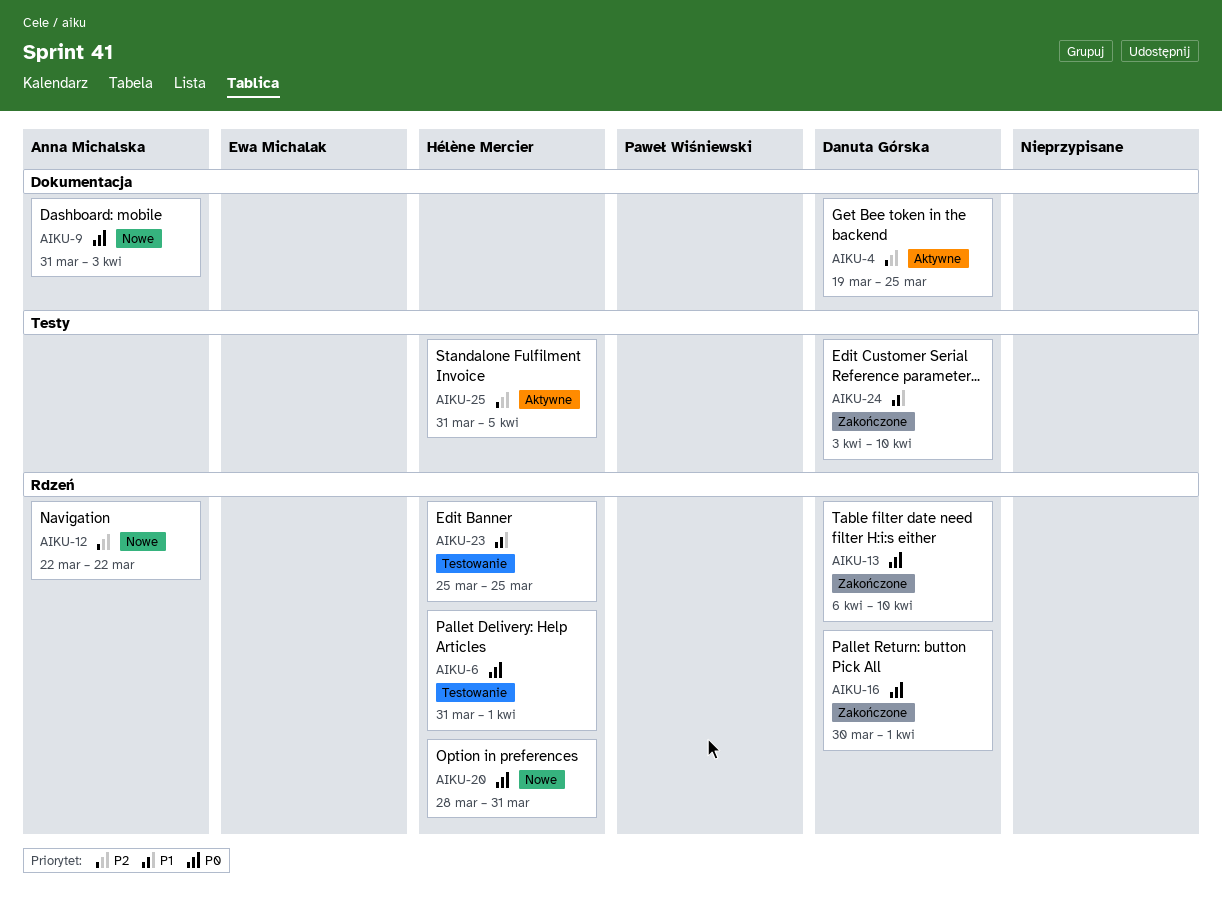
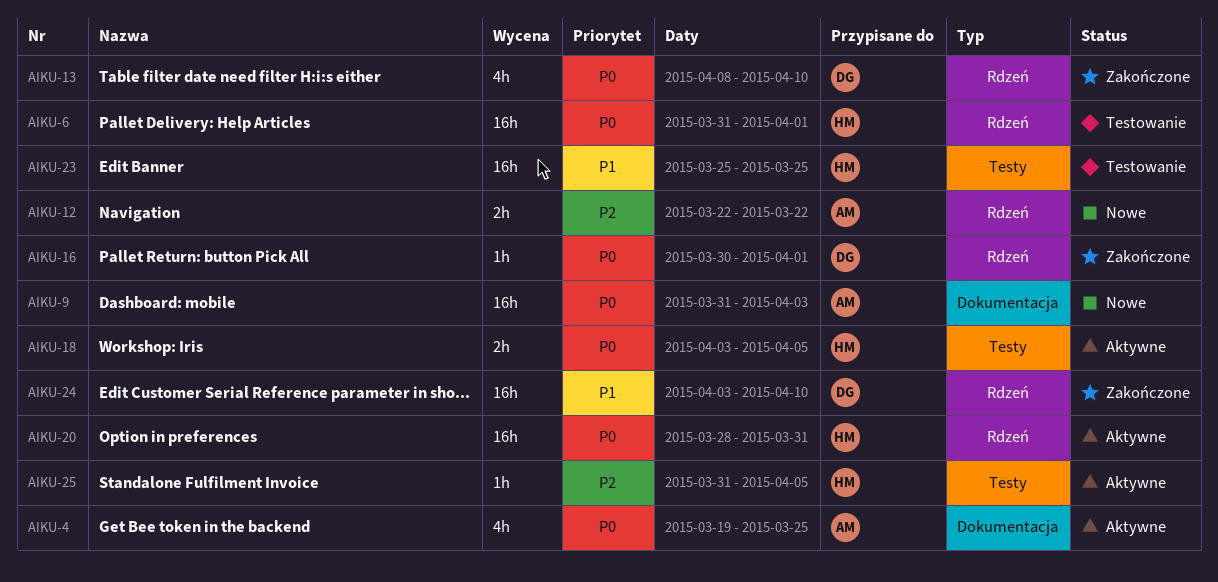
AIKU-4, owner: Danuta Górska -> Anna Michalska
AIKU-4, priority: P2 -> P0
AIKU-13, start: Apr 6 -> Apr 8
AIKU-18: none -> present
AIKU-20, status: Nowe -> Aktywne
AIKU-23, label: Rdzeń -> Testy
AIKU-24, label: Testy -> Rdzeń

